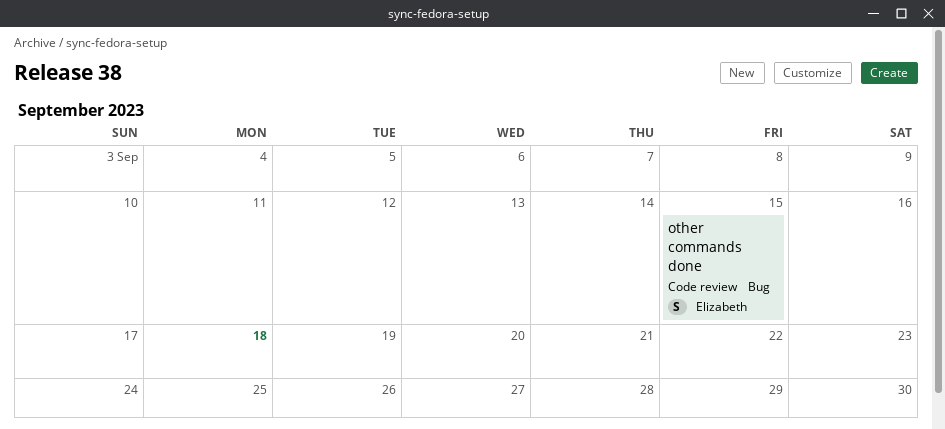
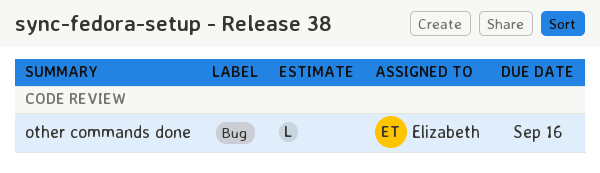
other commands done, estimate: S -> L
other commands done, due: Sep 15 -> Sep 16

